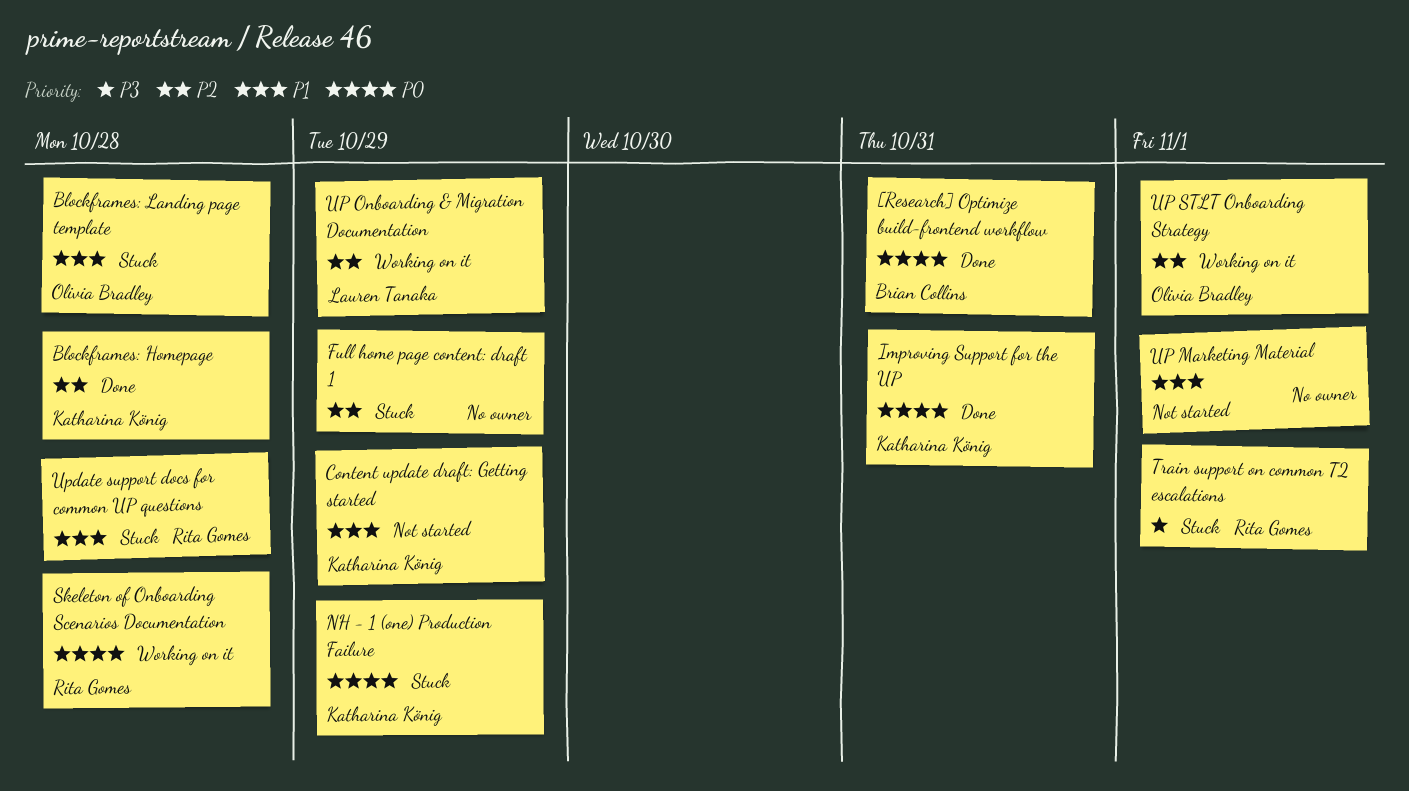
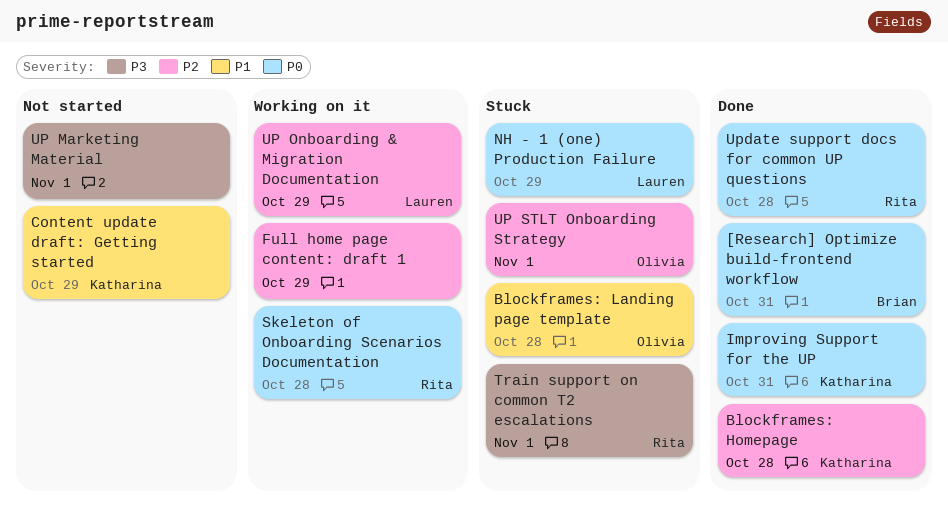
Full home page content: draft 1, status: Stuck -> Working on it
NH - 1 (one) Production Failure, owner: Katharina König -> Lauren Tanaka
UP Marketing Material, priority: P1 -> P3
UP STLT Onboarding Strategy, status: Working on it -> Stuck
Update support docs for common UP questions, status: Stuck -> Done
Update support docs for common UP questions, priority: P1 -> P0

